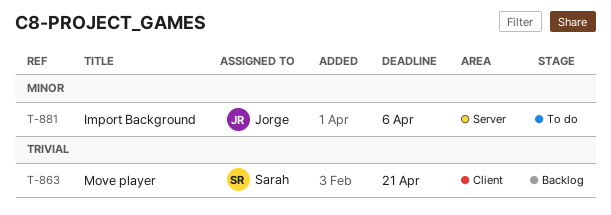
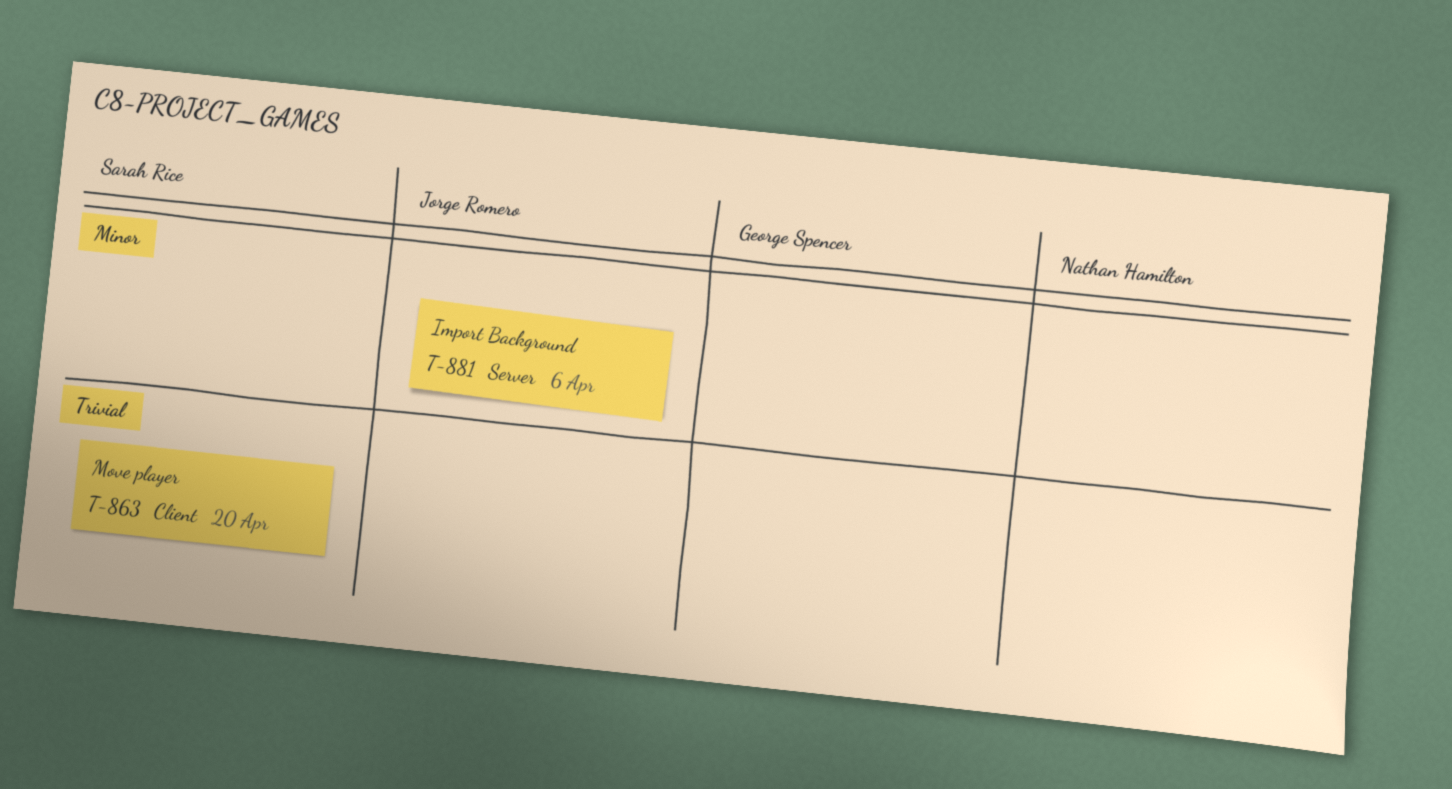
T-863, due: Apr 21 -> Apr 20

